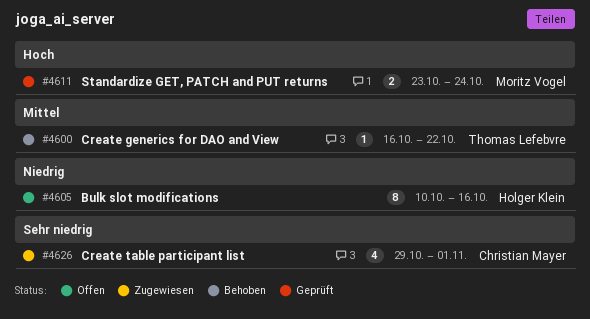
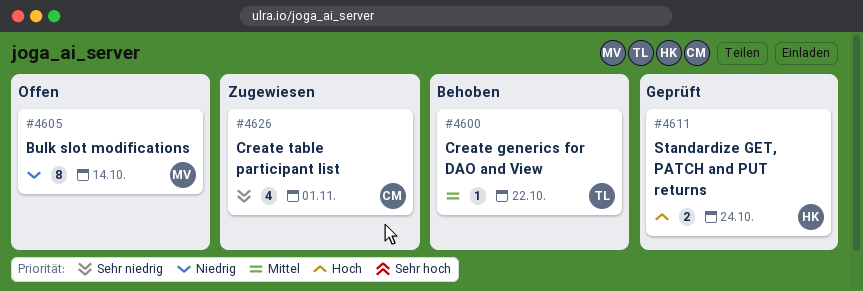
#4605, owner: Holger Klein -> Moritz Vogel
#4605, due: Oct 16 -> Oct 14
#4611, owner: Moritz Vogel -> Holger Klein

